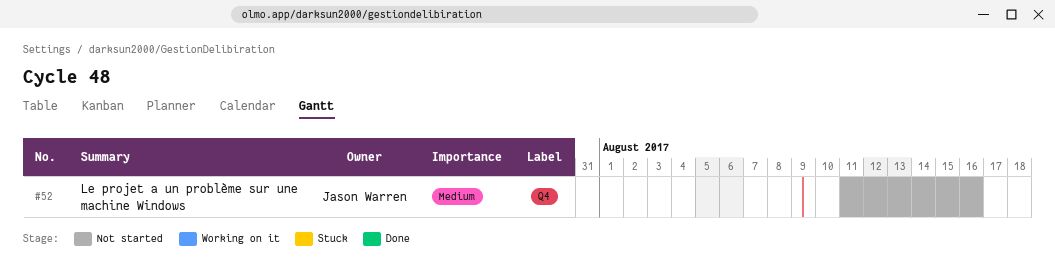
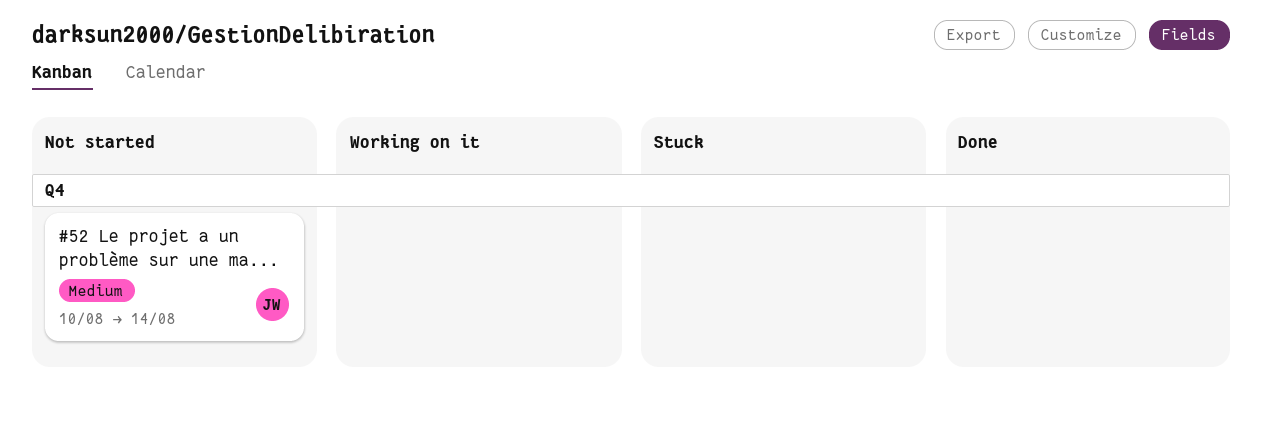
#52, start: Aug 11 -> Aug 10
#52, due: Aug 16 -> Aug 14

